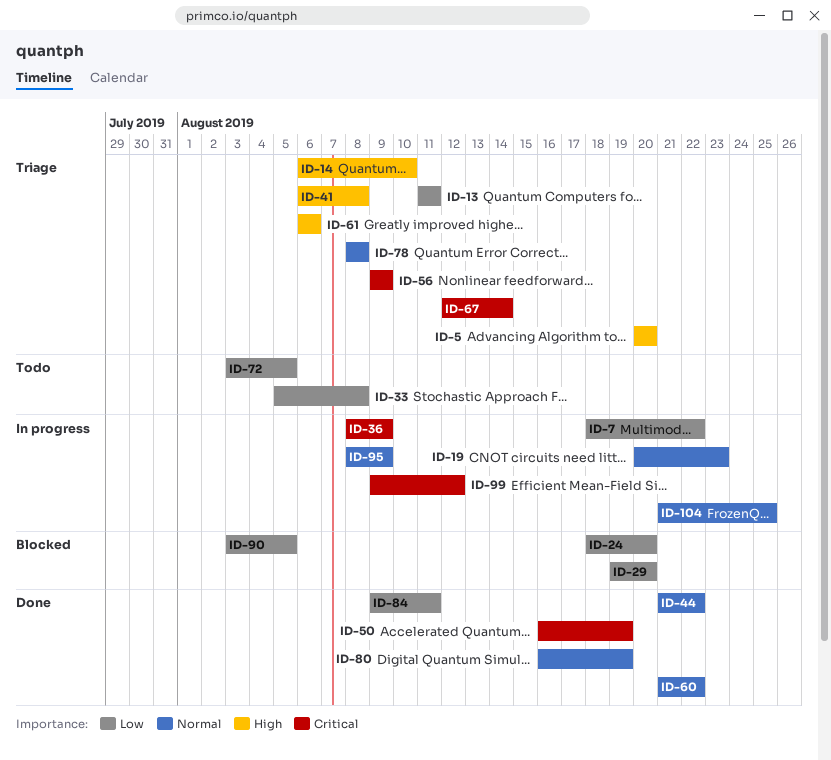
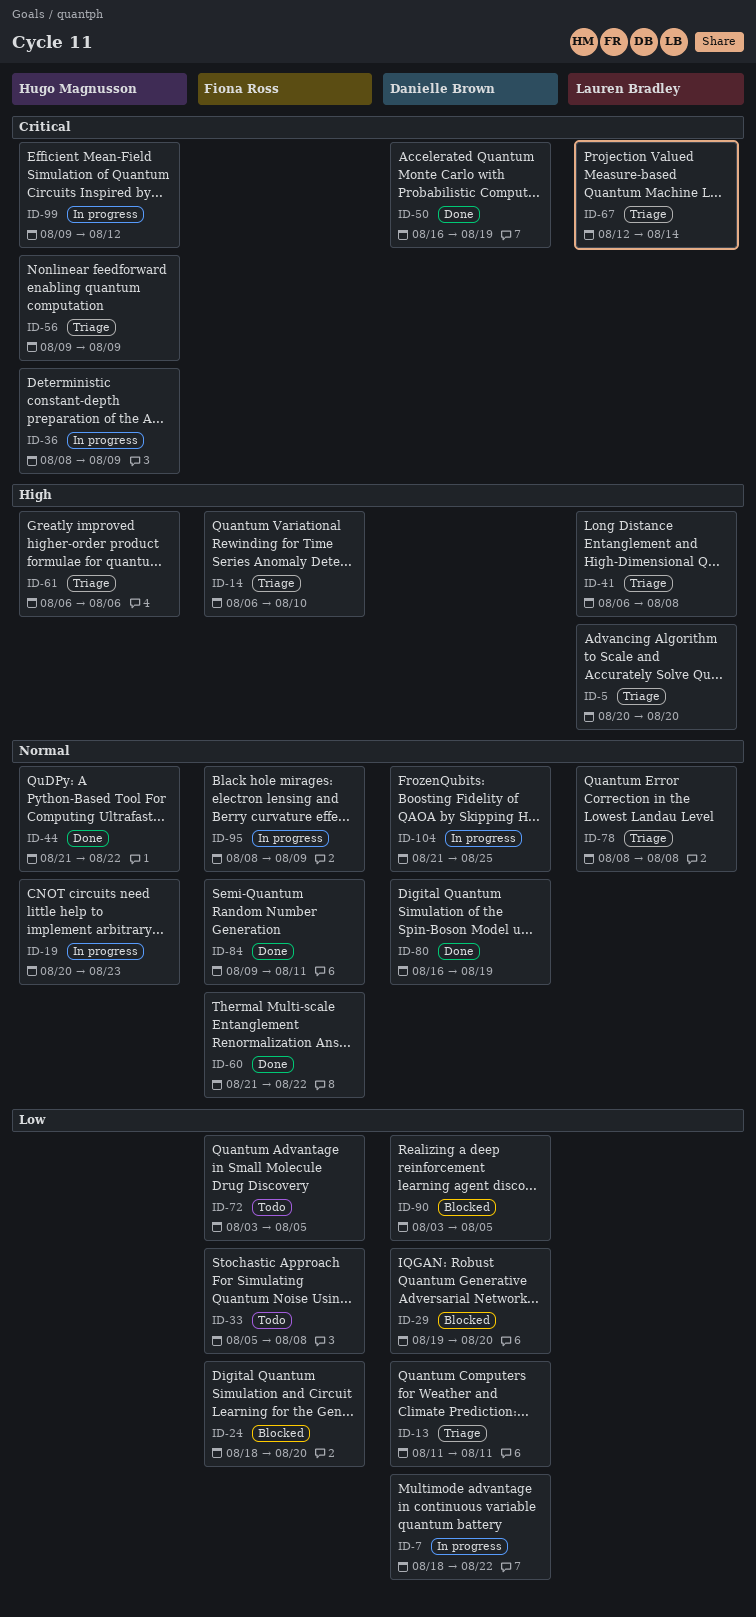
ID-84, priority: Low -> Normal

